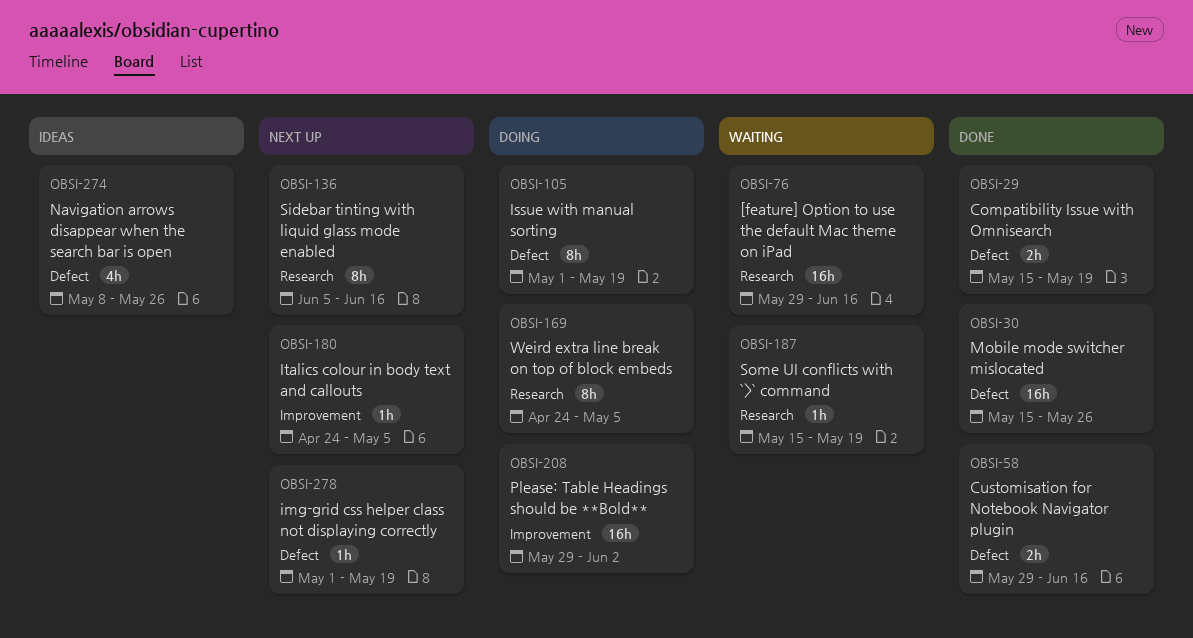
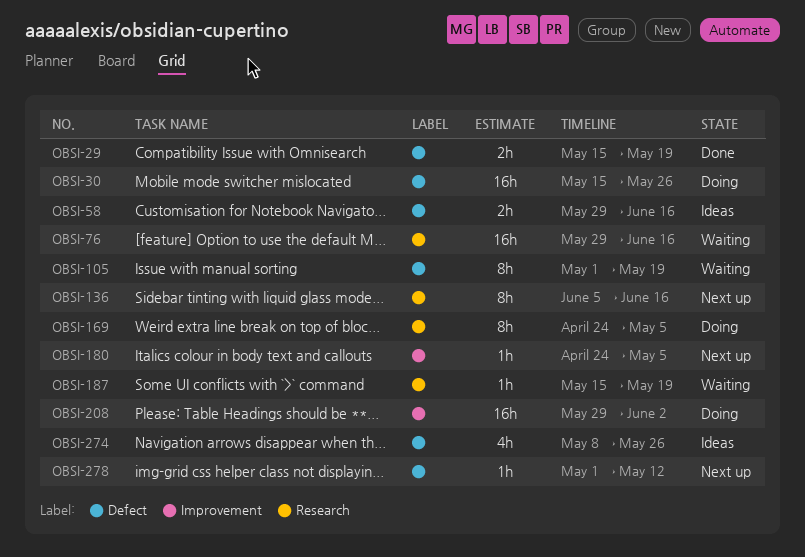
OBSI-30, status: Done -> Doing
OBSI-58, status: Done -> Ideas
OBSI-105, status: Doing -> Waiting
OBSI-278, due: May 19 -> May 12

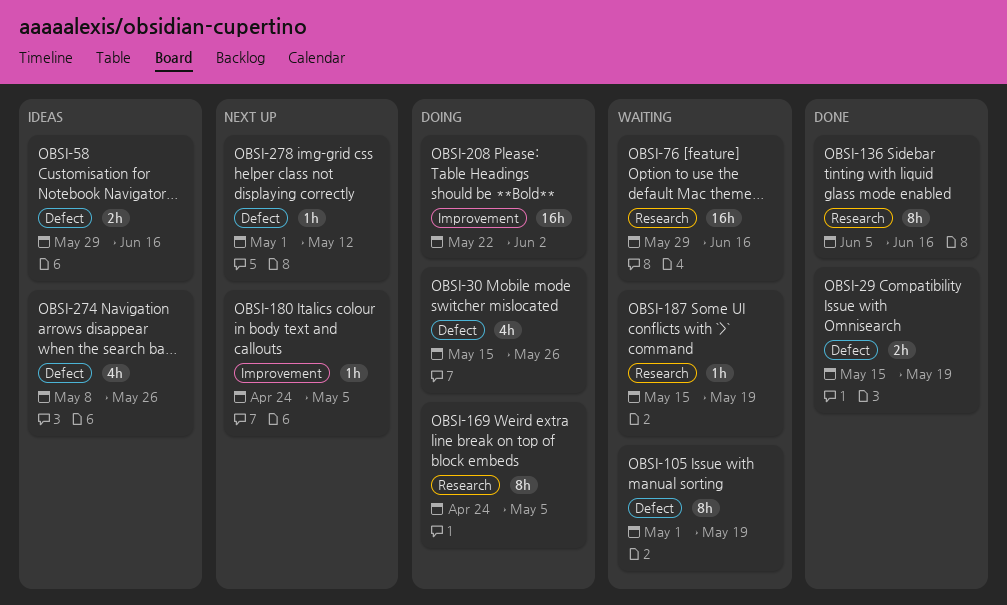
OBSI-30, estimate: 16h -> 4h
OBSI-136, status: Next up -> Done
OBSI-208, start: May 29 -> May 22

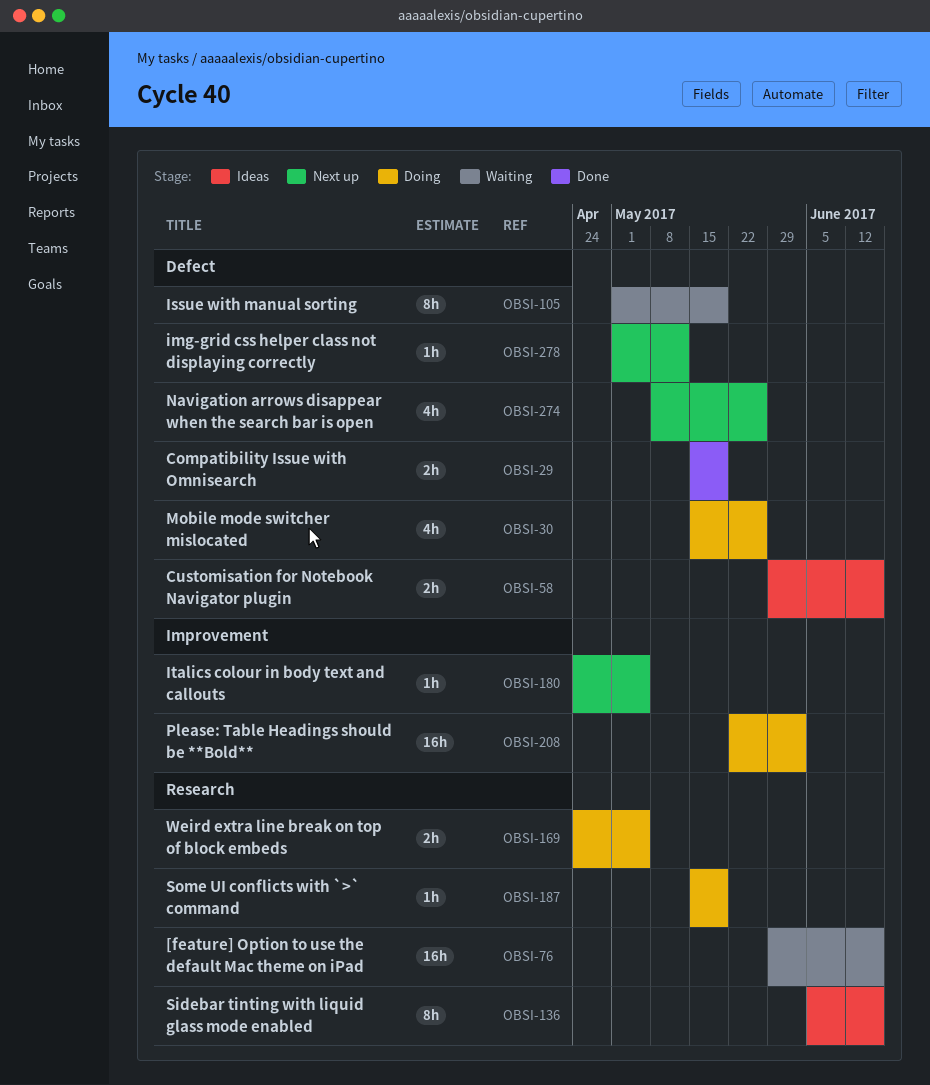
OBSI-136, status: Done -> Ideas
OBSI-169, estimate: 8h -> 2h
OBSI-187, status: Waiting -> Doing
OBSI-274, status: Ideas -> Next up

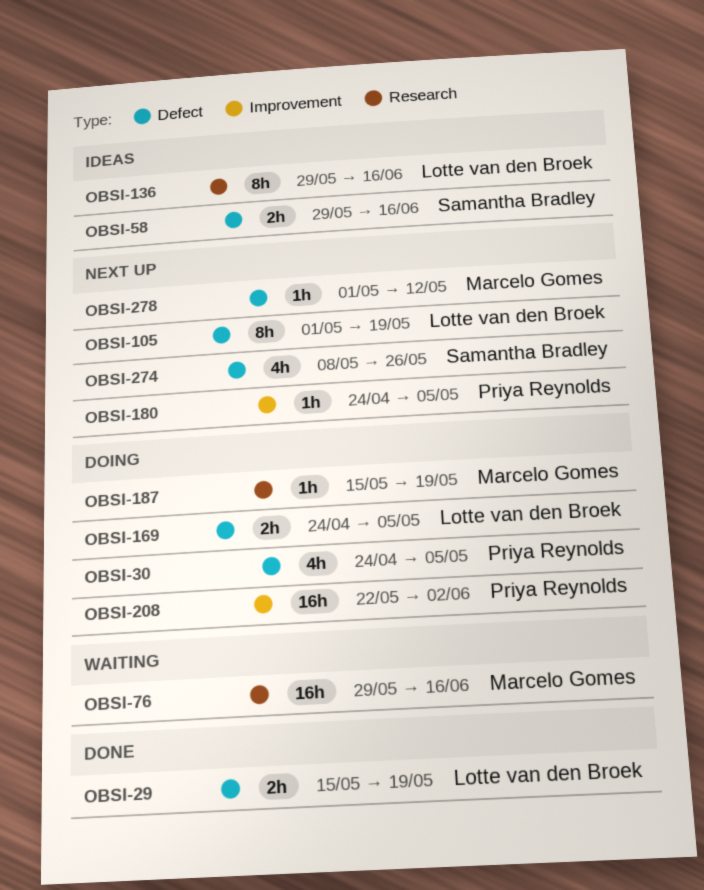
OBSI-30, start: May 15 -> Apr 24
OBSI-30, due: May 26 -> May 5
OBSI-105, status: Waiting -> Next up
OBSI-136, start: Jun 5 -> May 29
OBSI-169, label: Research -> Defect

